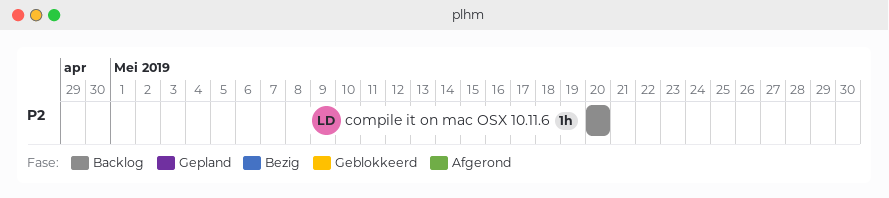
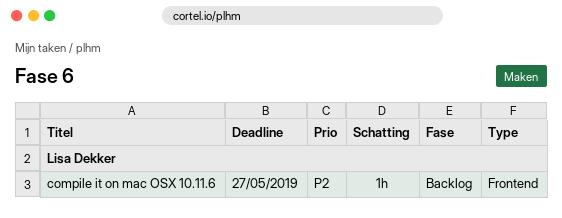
compile it on mac OSX 10.11.6, due: May 20 -> May 27

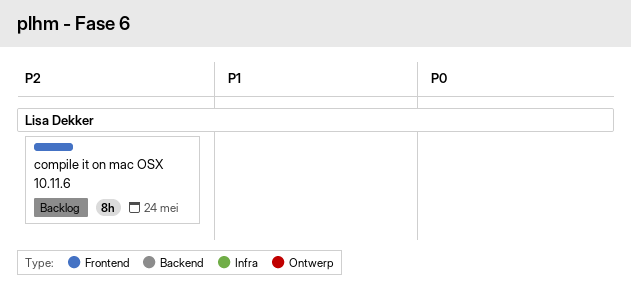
compile it on mac OSX 10.11.6, estimate: 1h -> 8h
compile it on mac OSX 10.11.6, due: May 27 -> May 24

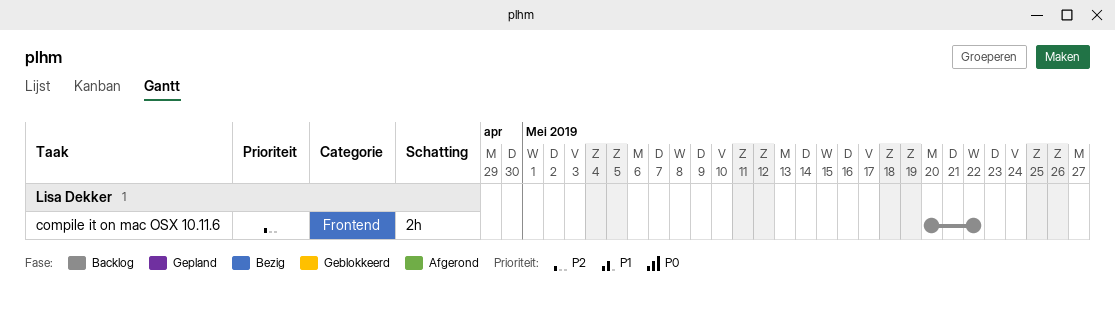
compile it on mac OSX 10.11.6, estimate: 8h -> 2h
compile it on mac OSX 10.11.6, due: May 24 -> May 22

